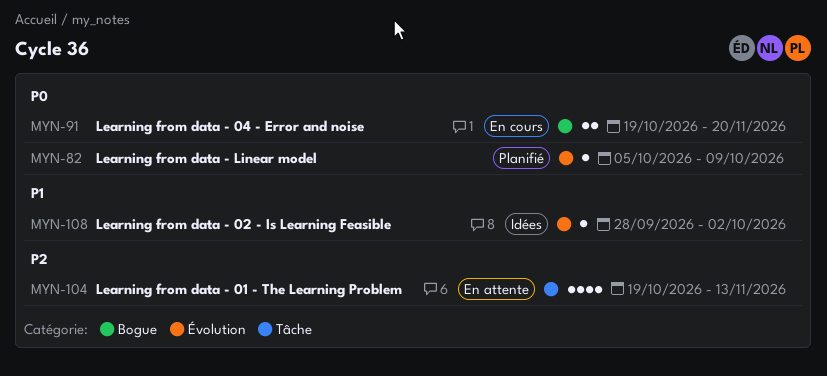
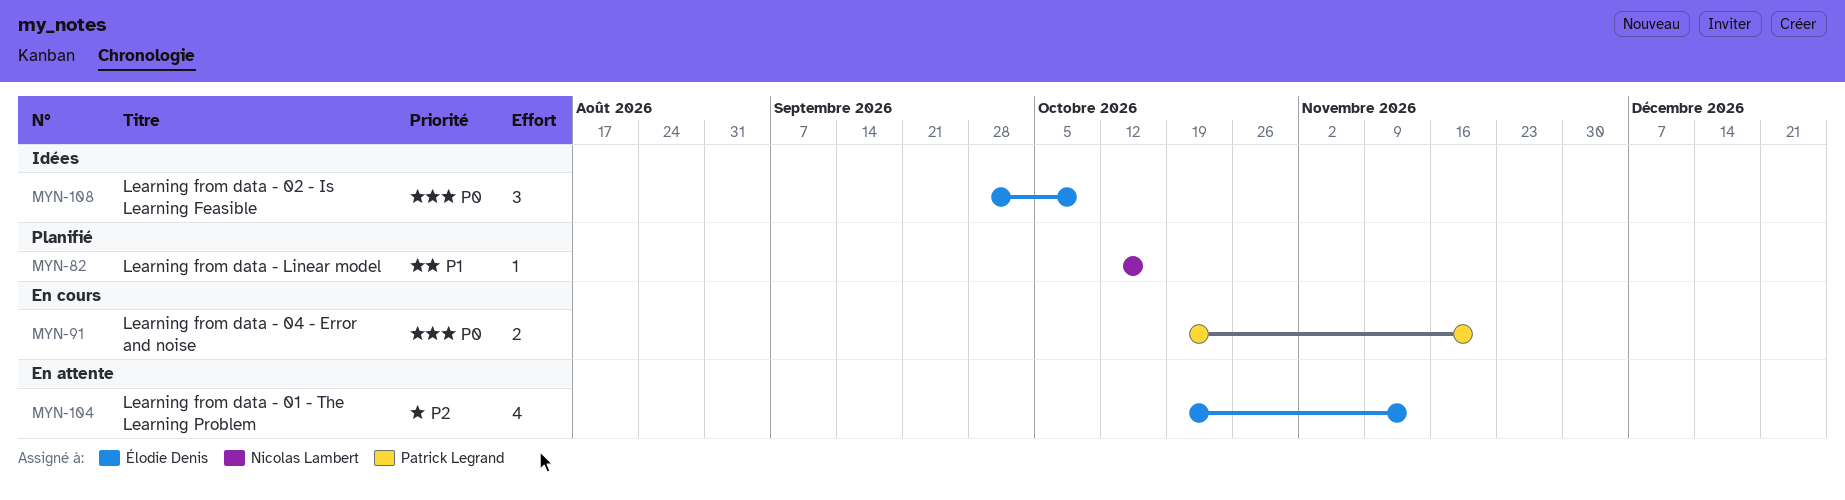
MYN-82, priority: P0 -> P1
MYN-82, start: Oct 5 -> Oct 12
MYN-82, due: Oct 9 -> Oct 16
MYN-108, priority: P1 -> P0
MYN-108, estimate: 1 -> 3
MYN-108, due: Oct 2 -> Oct 9

